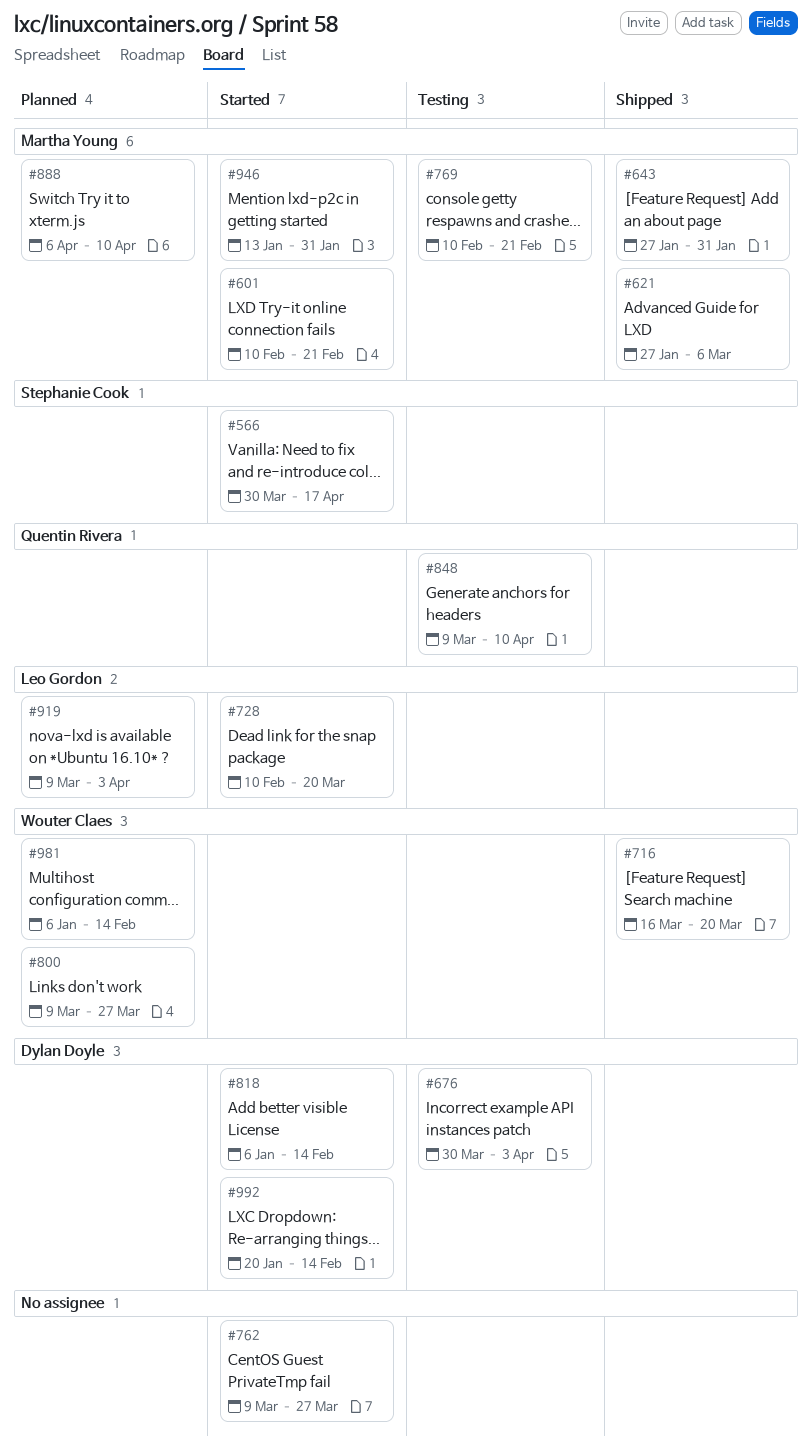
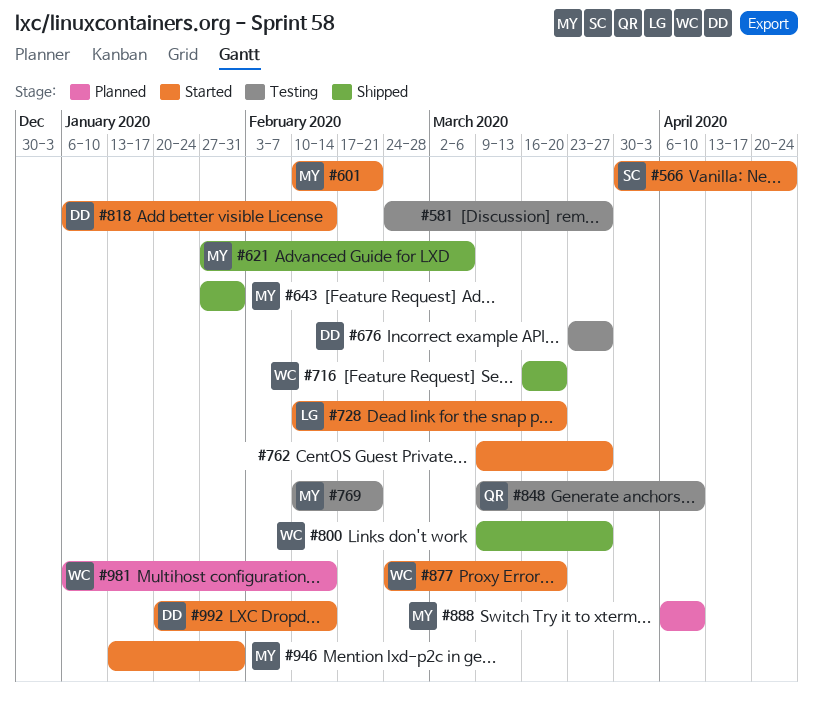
#566, due: Apr 17 -> Apr 24
#581: none -> present
#676, start: Mar 30 -> Mar 23
#676, due: Apr 3 -> Mar 27
#800, status: Planned -> Shipped
#877: none -> present
#919: present -> none

